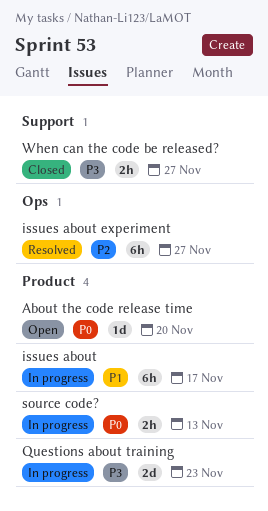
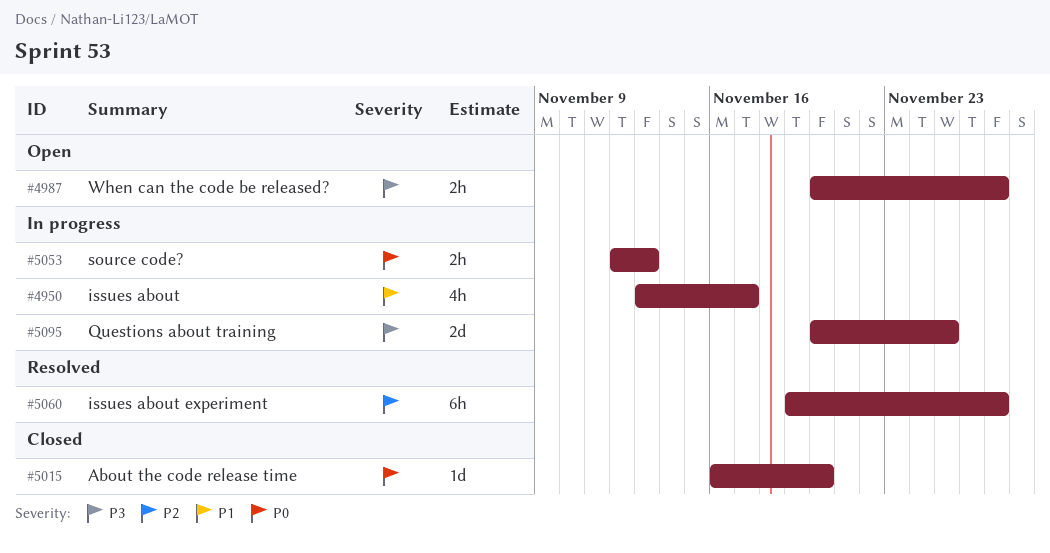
About the code release time, status: Open -> Closed
issues about, estimate: 6h -> 4h
Questions about training, due: Nov 23 -> Nov 25
When can the code be released?, status: Closed -> Open

